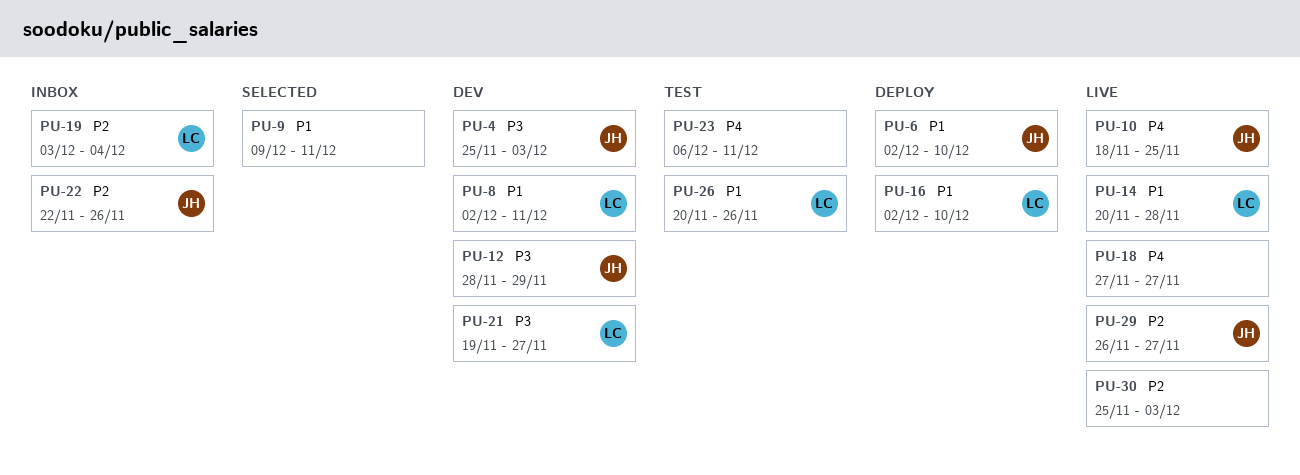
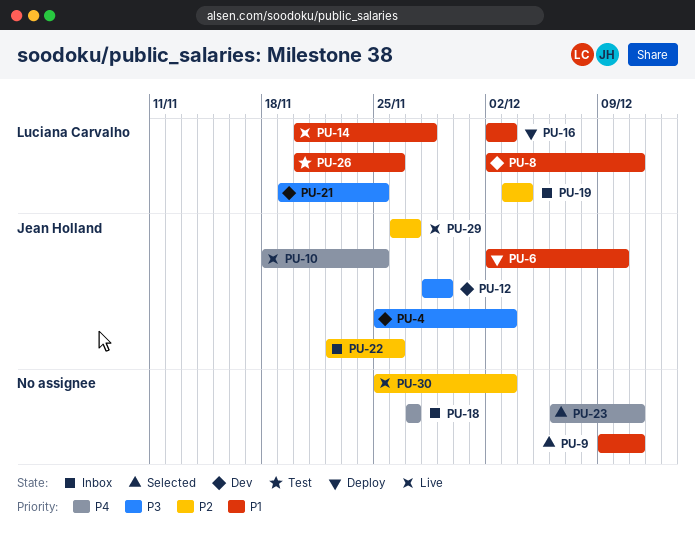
PU-16, due: Dec 10 -> Dec 3
PU-18, status: Live -> Inbox
PU-21, due: Nov 27 -> Nov 25
PU-23, status: Test -> Selected

